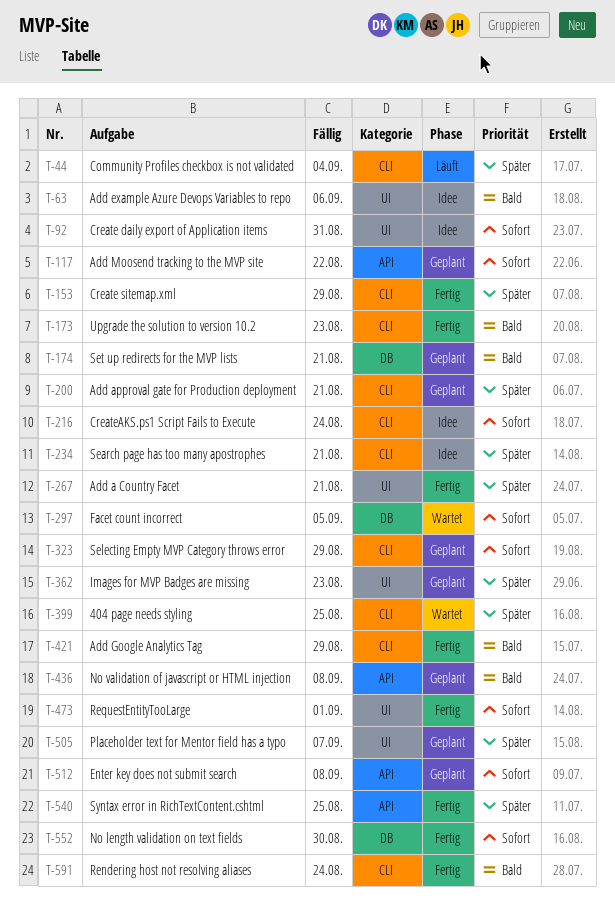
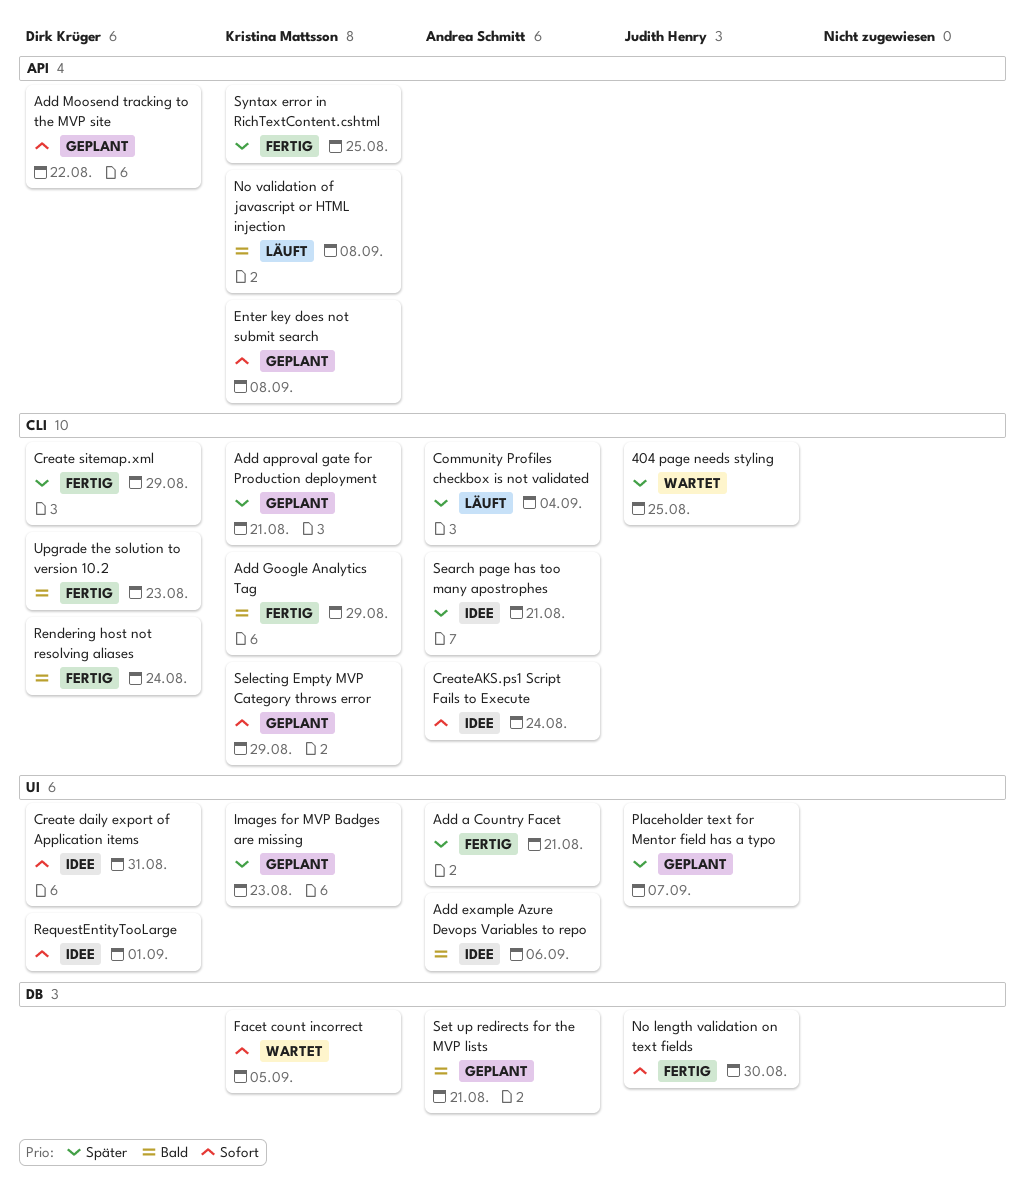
No validation of javascript or HTML injection, status: Geplant -> Läuft
RequestEntityTooLarge, status: Fertig -> Idee

